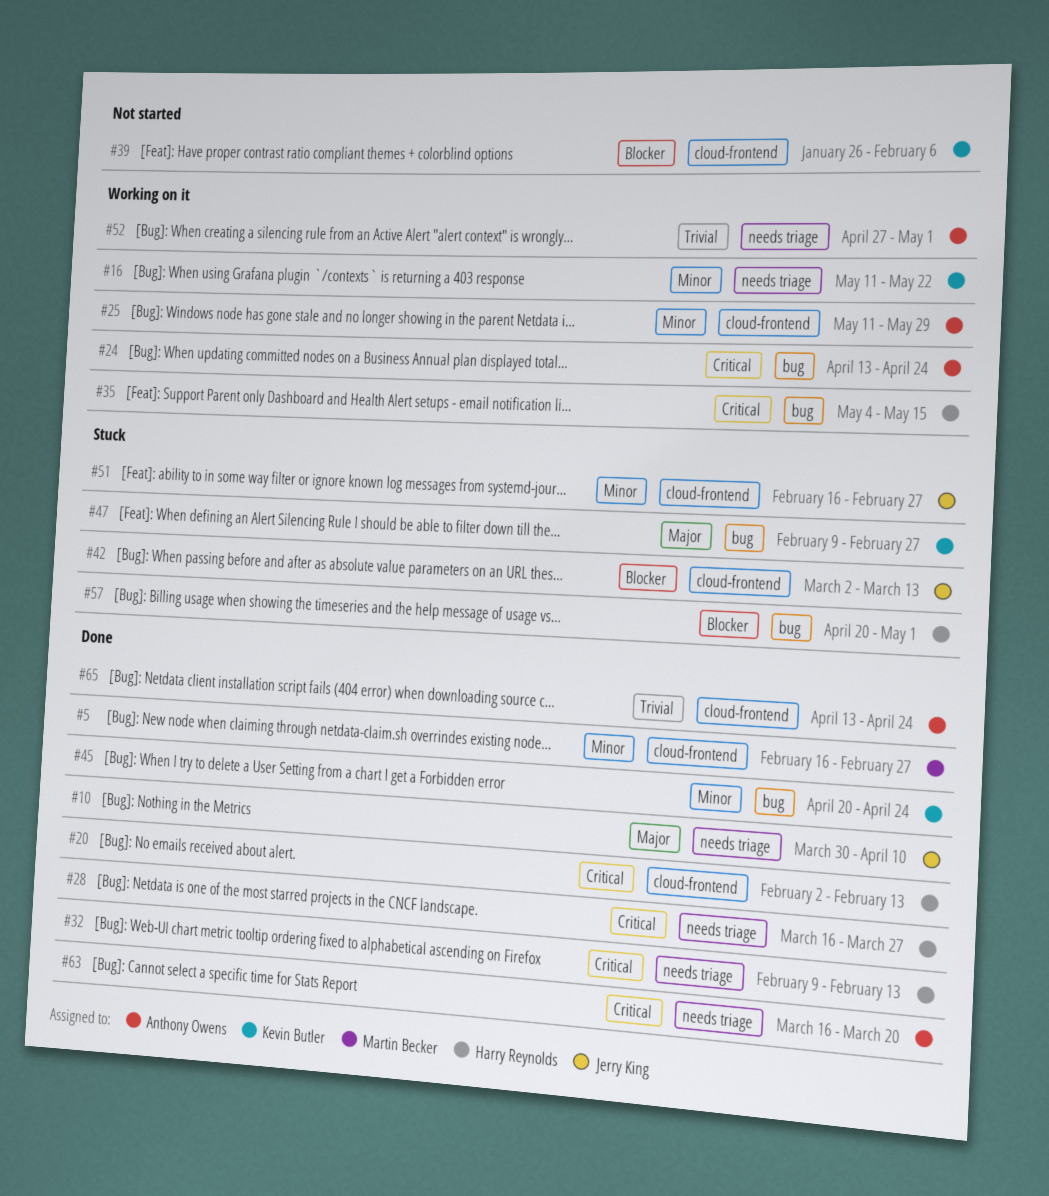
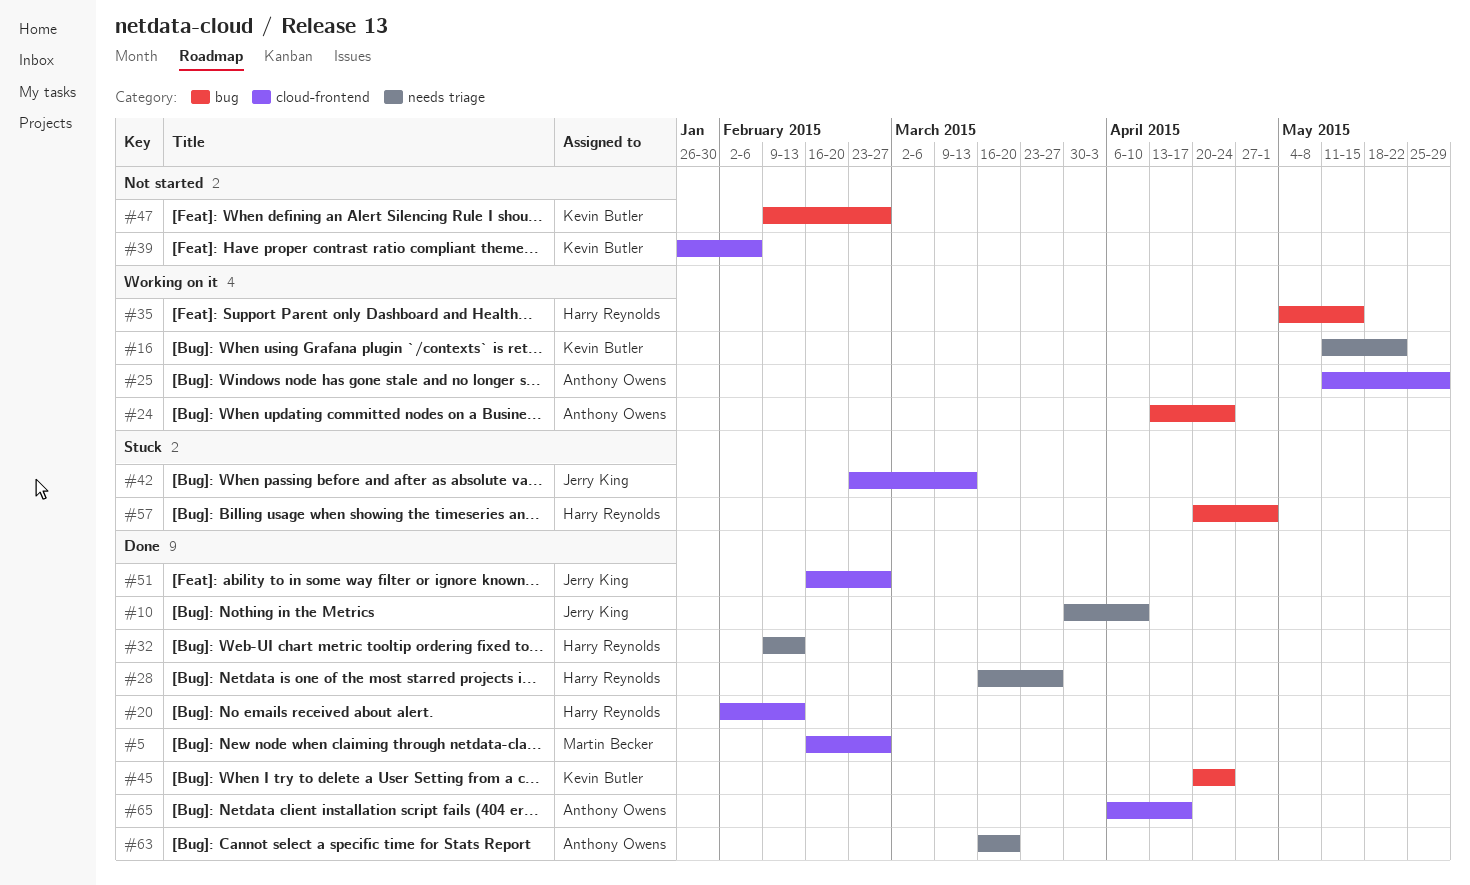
#42, start: Mar 2 -> Feb 23
#47, status: Stuck -> Not started
#51, status: Stuck -> Done
#52: present -> none
#65, start: Apr 13 -> Apr 6
#65, due: Apr 24 -> Apr 17

